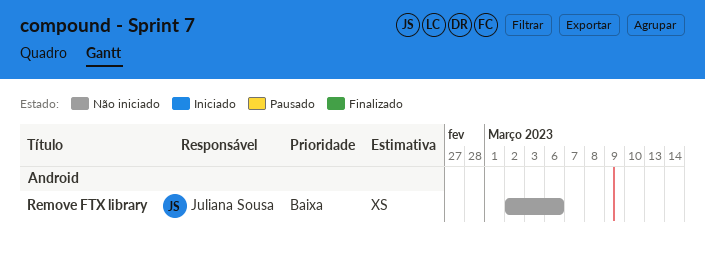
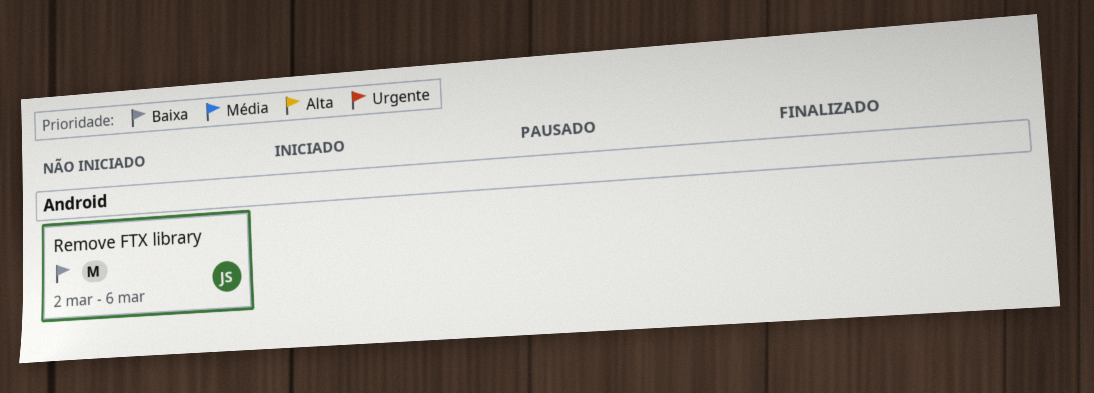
Remove FTX library, estimate: XS -> M

